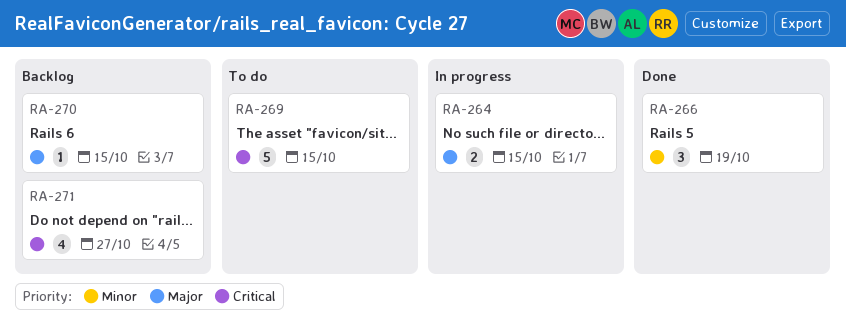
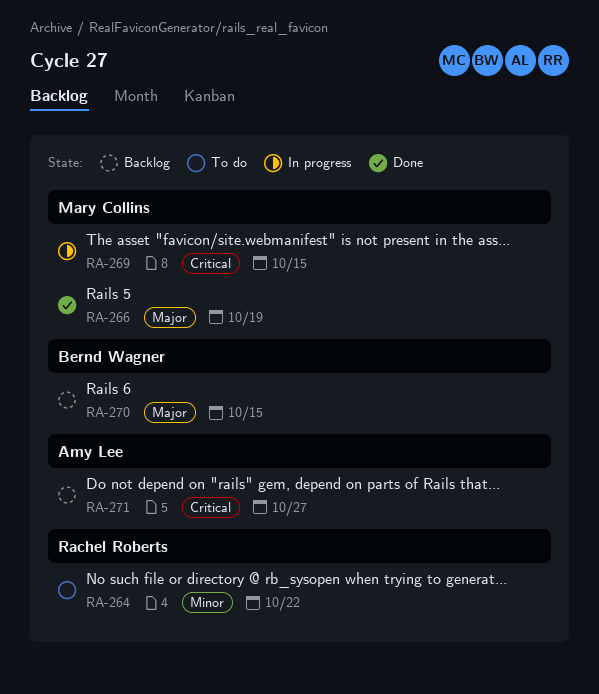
RA-264, status: In progress -> To do
RA-264, priority: Major -> Minor
RA-264, due: Oct 15 -> Oct 22
RA-266, priority: Minor -> Major
RA-269, status: To do -> In progress

